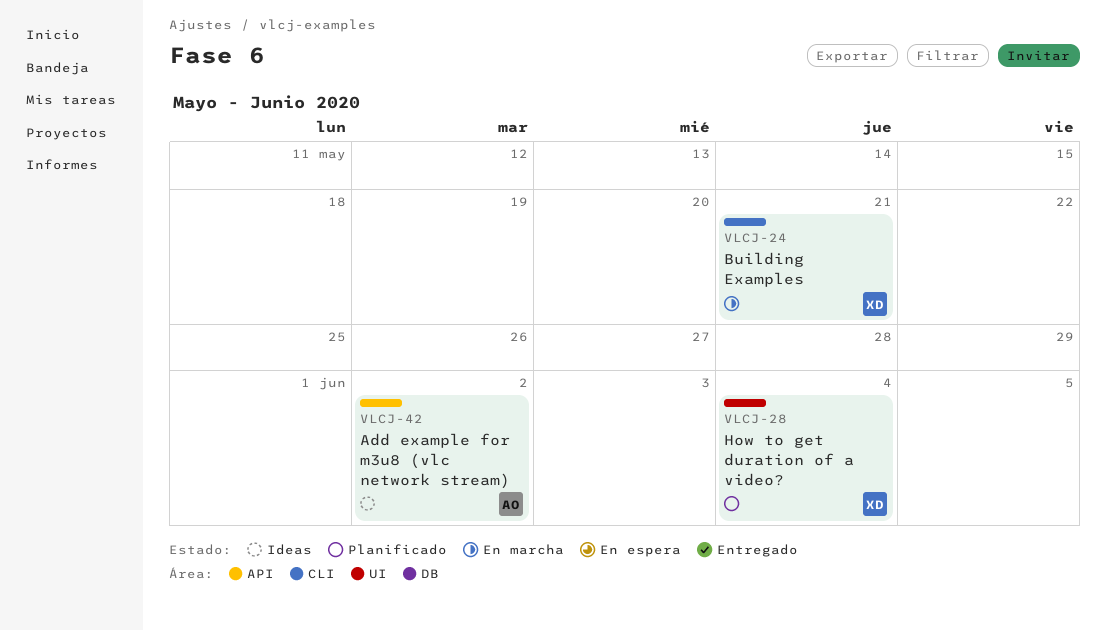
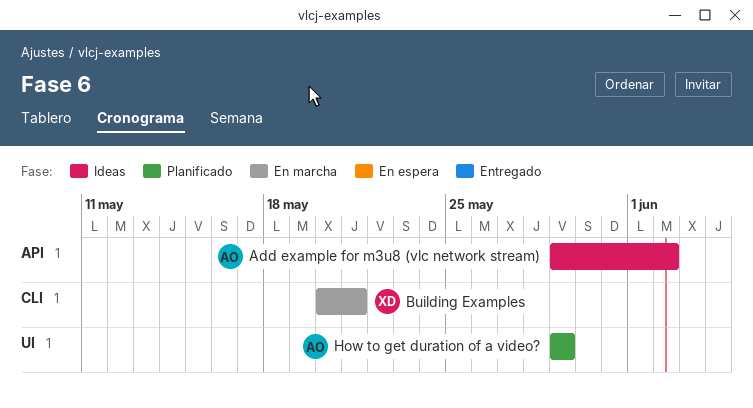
How to get duration of a video?, owner: XD -> AO
How to get duration of a video?, due: Jun 4 -> May 29

